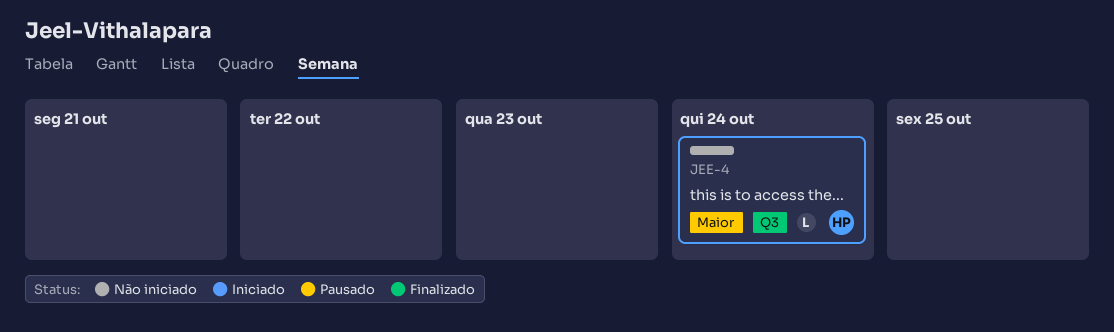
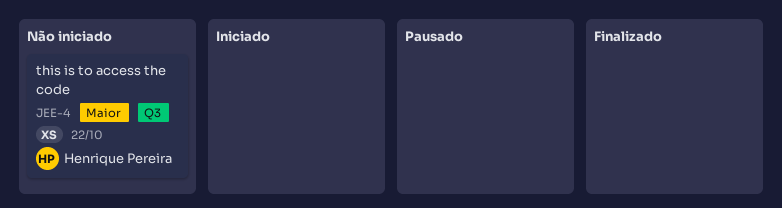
JEE-4, estimate: L -> XS
JEE-4, due: Oct 24 -> Oct 22

